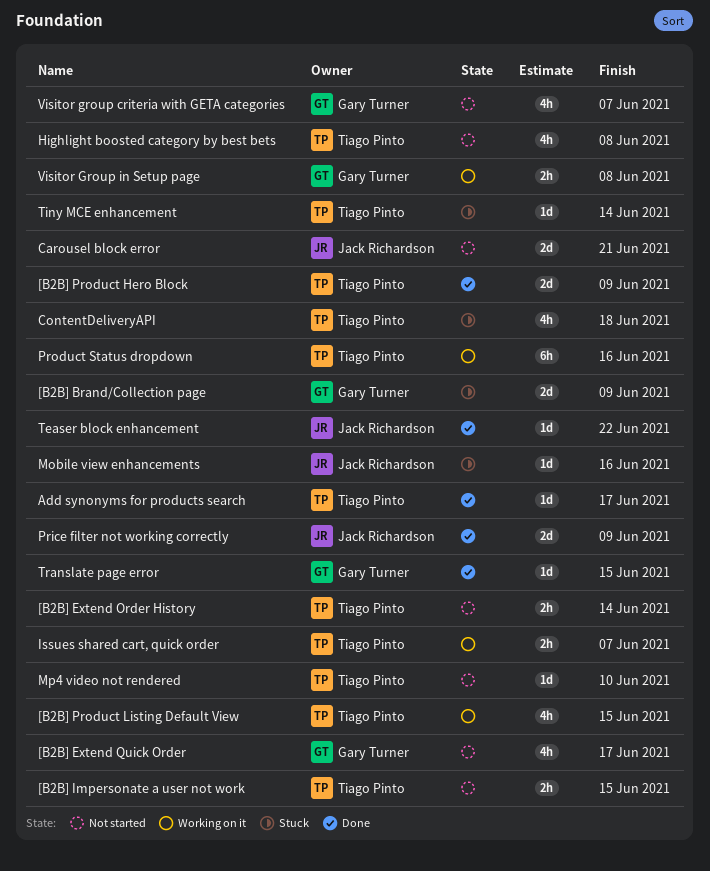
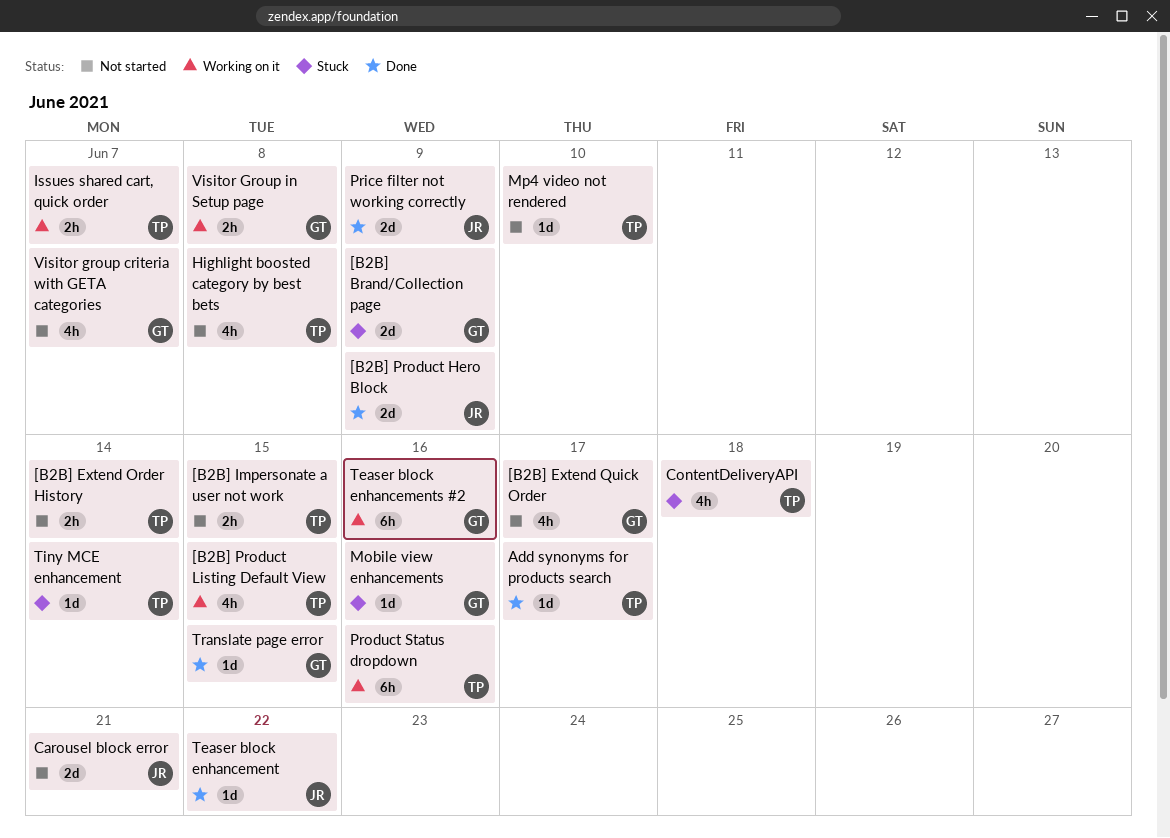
[B2B] Product Hero Block, owner: Tiago Pinto -> Jack Richardson
Mobile view enhancements, owner: Jack Richardson -> Gary Turner
Teaser block enhancements #2: none -> present

